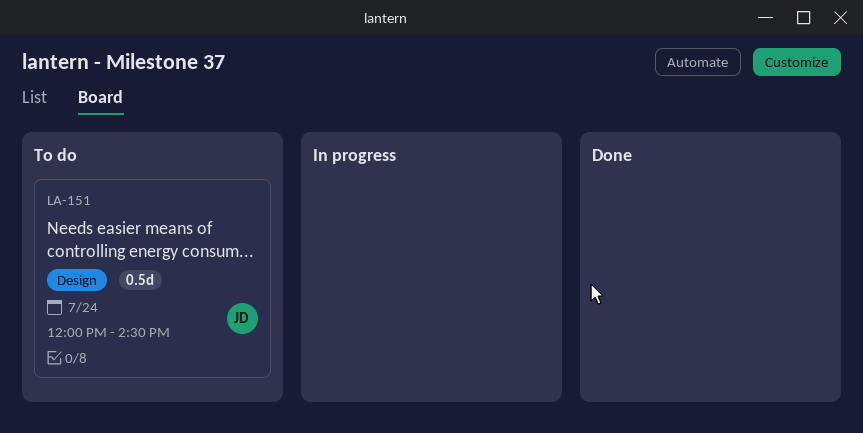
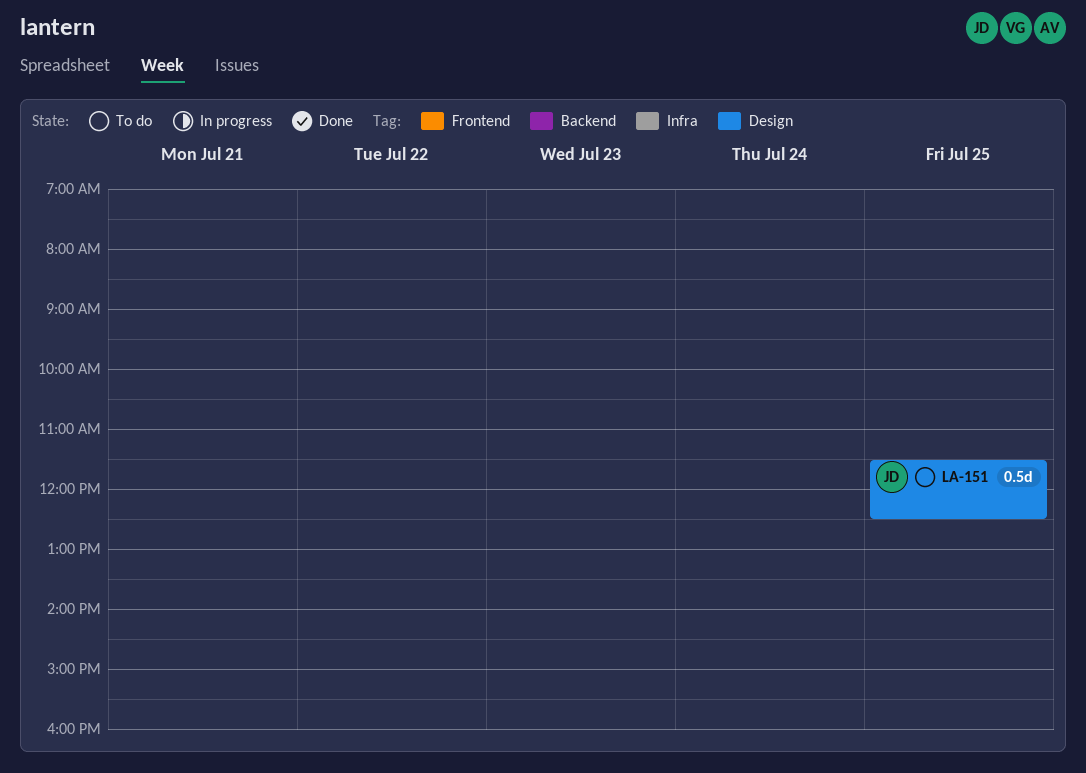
LA-151, day: Jul 24 -> Jul 25
LA-151, begins: 12:00 -> 11:30
LA-151, ends: 14:30 -> 12:30

